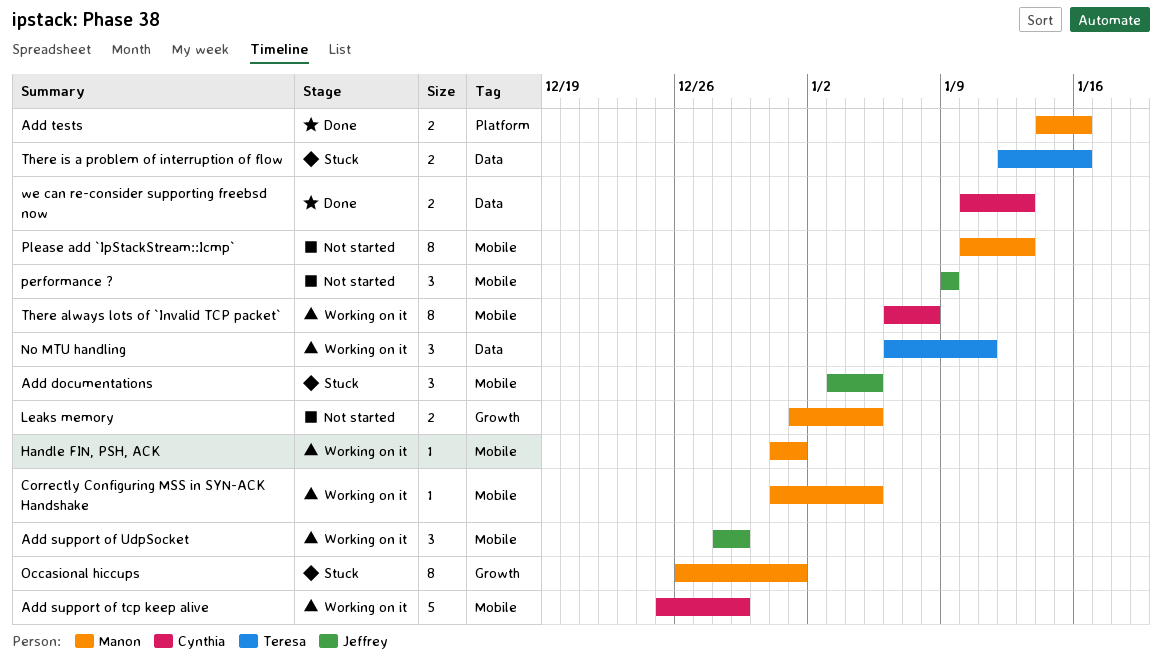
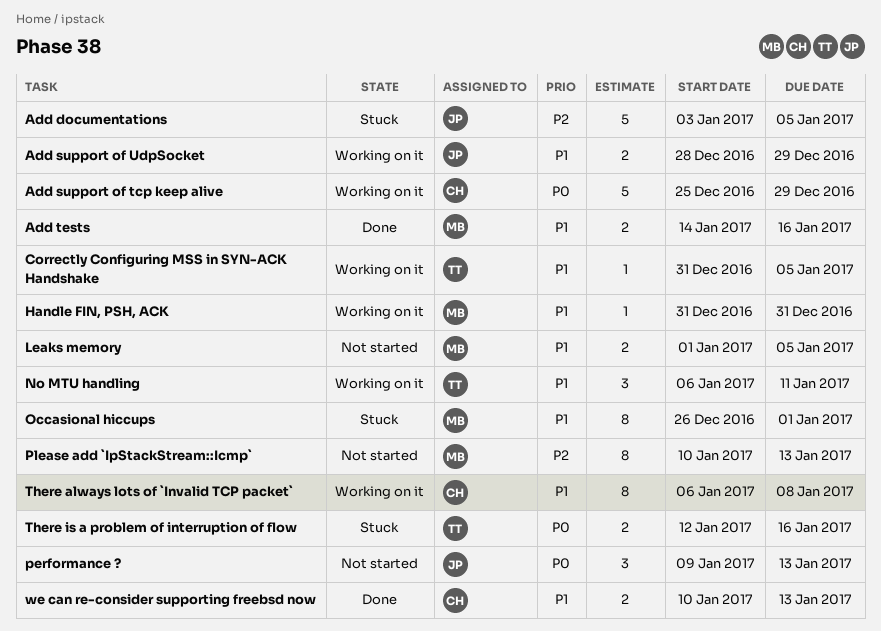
Add documentations, estimate: 3 -> 5
Add support of UdpSocket, estimate: 3 -> 2
Correctly Configuring MSS in SYN-ACK Handshake, owner: Manon -> Teresa
Handle FIN, PSH, ACK, due: Jan 1 -> Dec 31
performance ?, due: Jan 9 -> Jan 13

